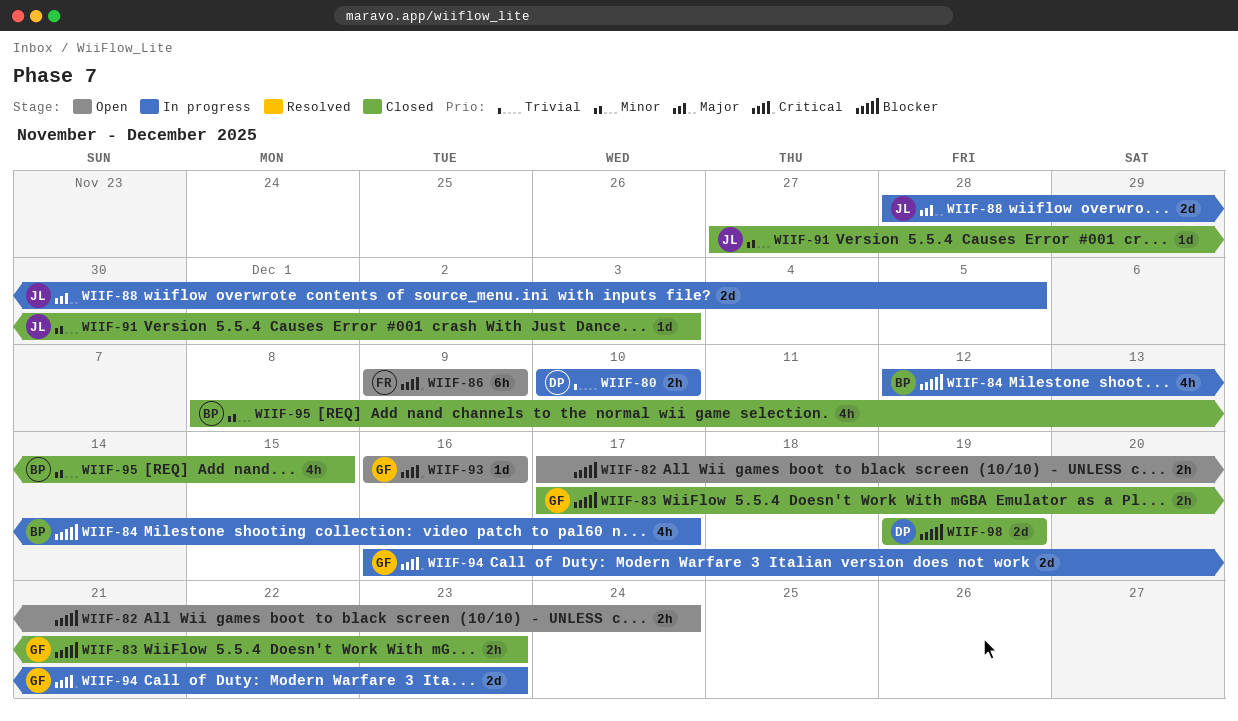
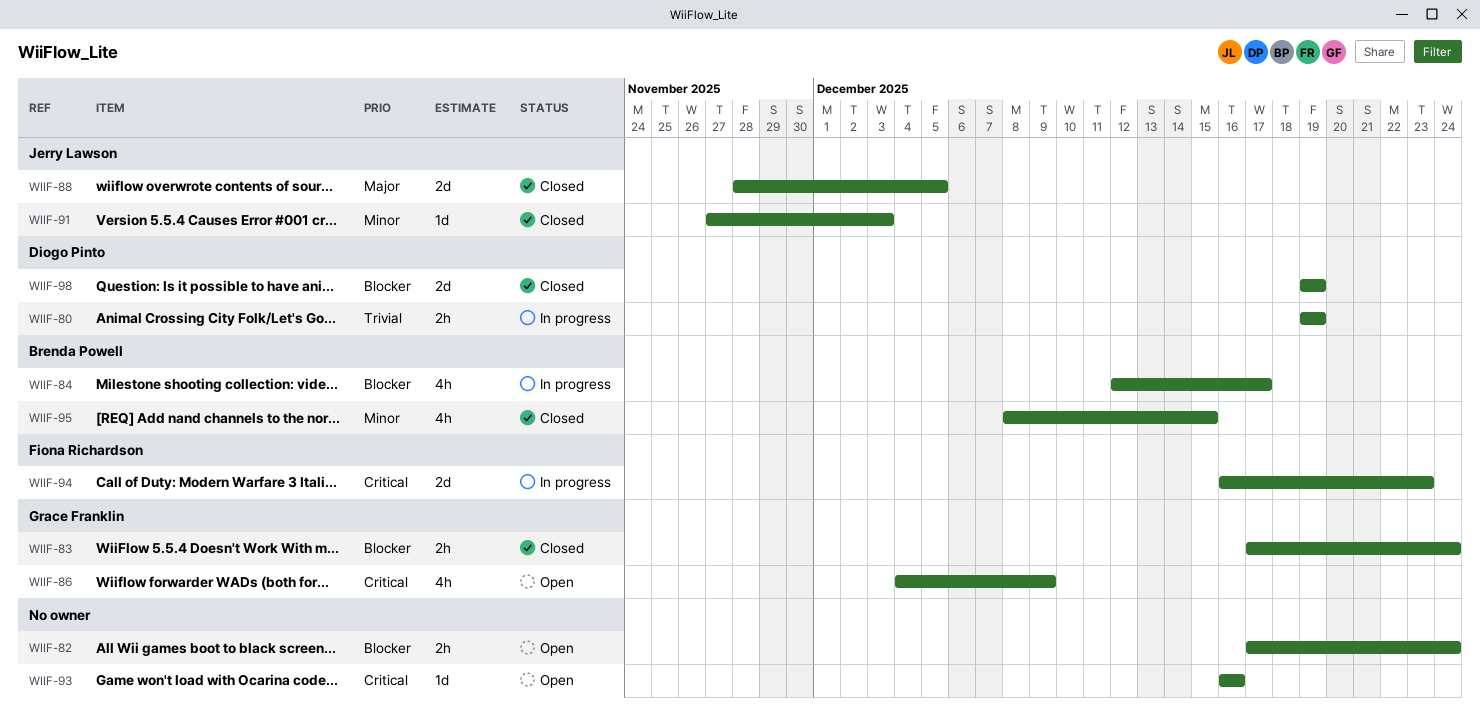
WIIF-80, start: Dec 10 -> Dec 19
WIIF-80, due: Dec 10 -> Dec 19
WIIF-83, due: Dec 23 -> Dec 24
WIIF-86, owner: Fiona Richardson -> Grace Franklin
WIIF-86, estimate: 6h -> 4h
WIIF-86, start: Dec 9 -> Dec 4
WIIF-88, status: In progress -> Closed
WIIF-93, owner: Grace Franklin -> none
WIIF-94, owner: Grace Franklin -> Fiona Richardson

